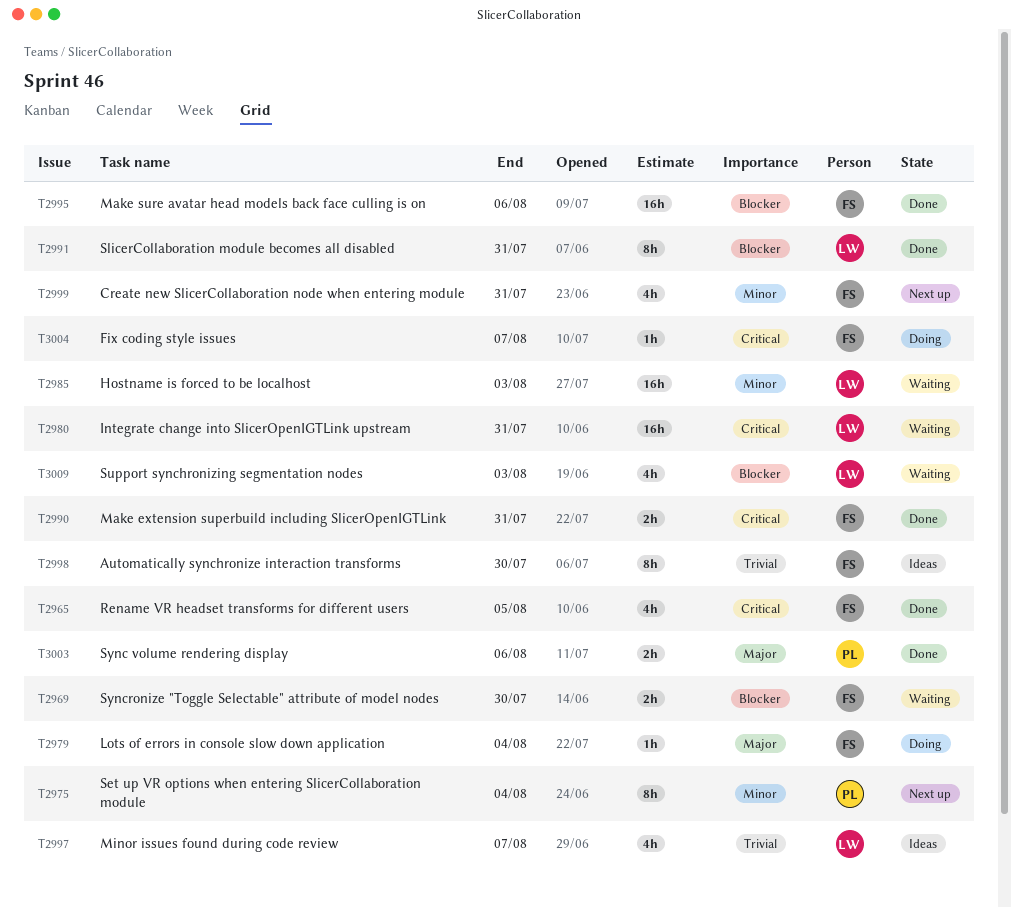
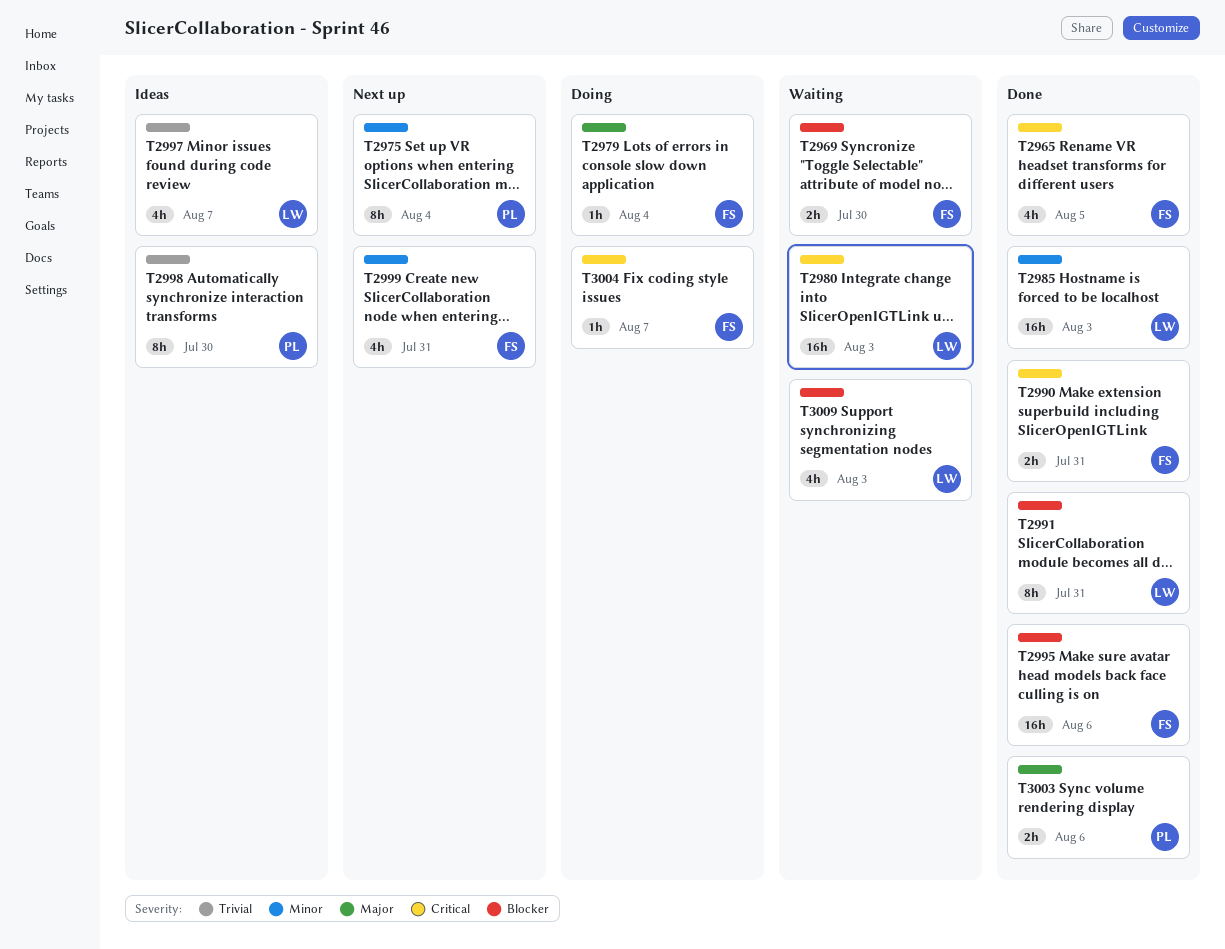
T2980, due: Jul 31 -> Aug 3
T2985, status: Waiting -> Done
T2998, owner: FS -> PL

